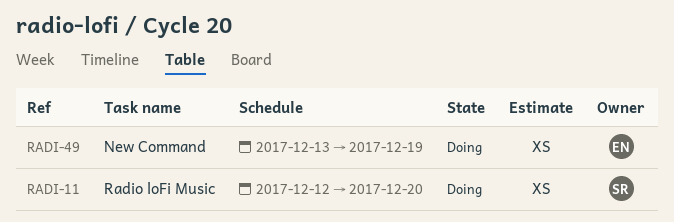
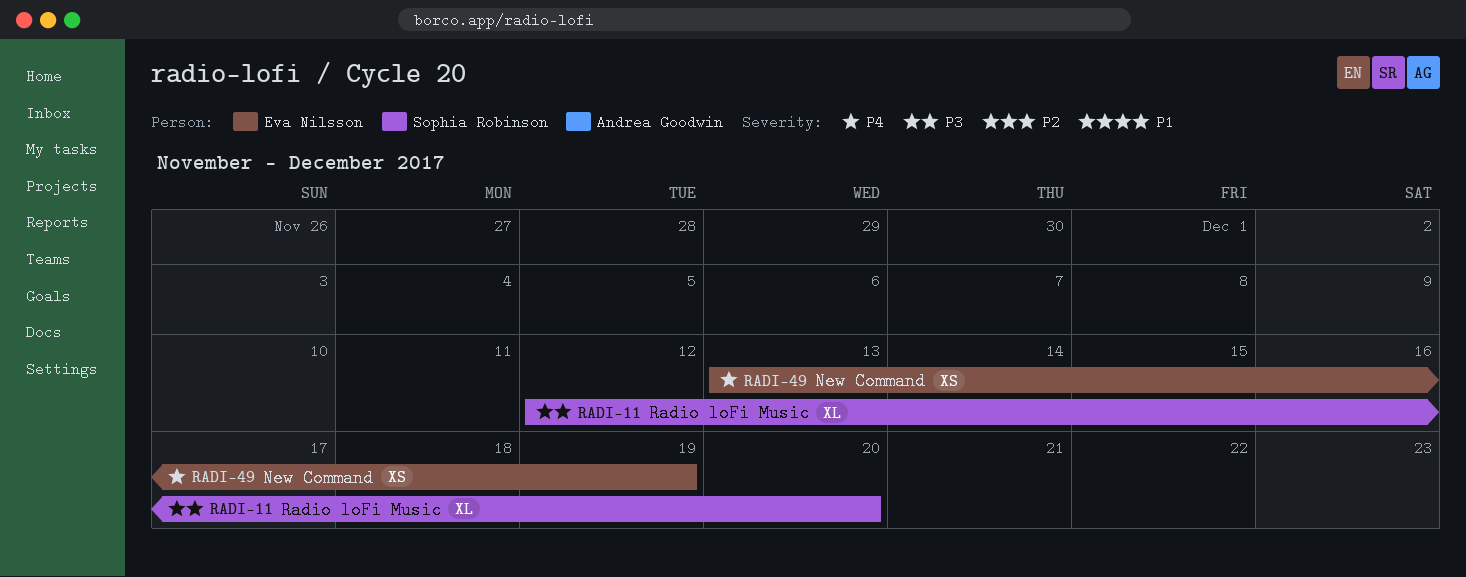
RADI-11, estimate: XS -> XL

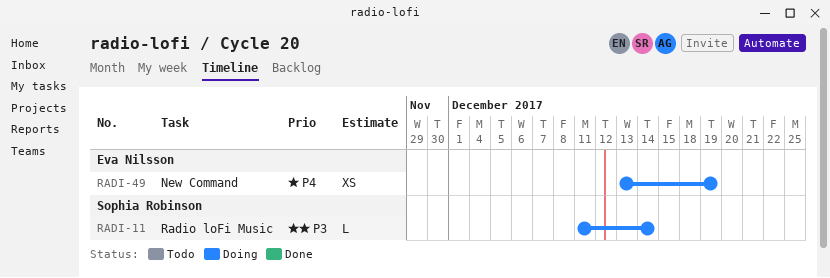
RADI-11, estimate: XL -> L
RADI-11, start: Dec 12 -> Dec 11
RADI-11, due: Dec 20 -> Dec 14

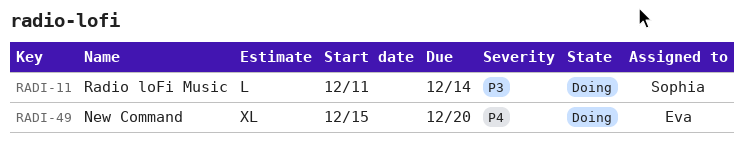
RADI-49, estimate: XS -> XL
RADI-49, start: Dec 13 -> Dec 15
RADI-49, due: Dec 19 -> Dec 20

